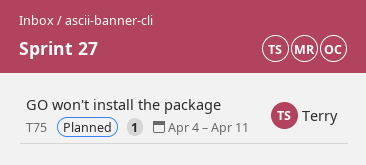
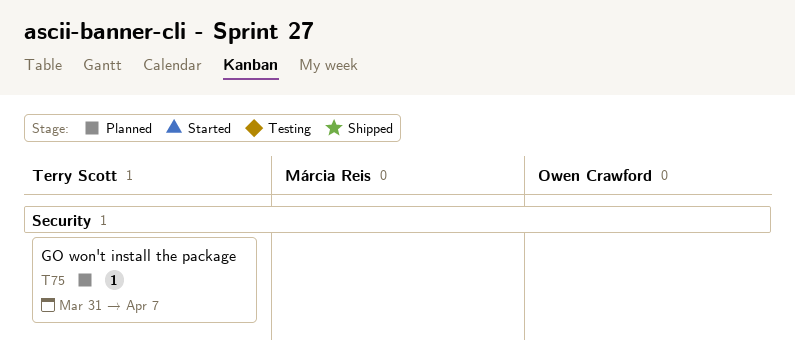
T75, start: Apr 4 -> Mar 31
T75, due: Apr 11 -> Apr 7

